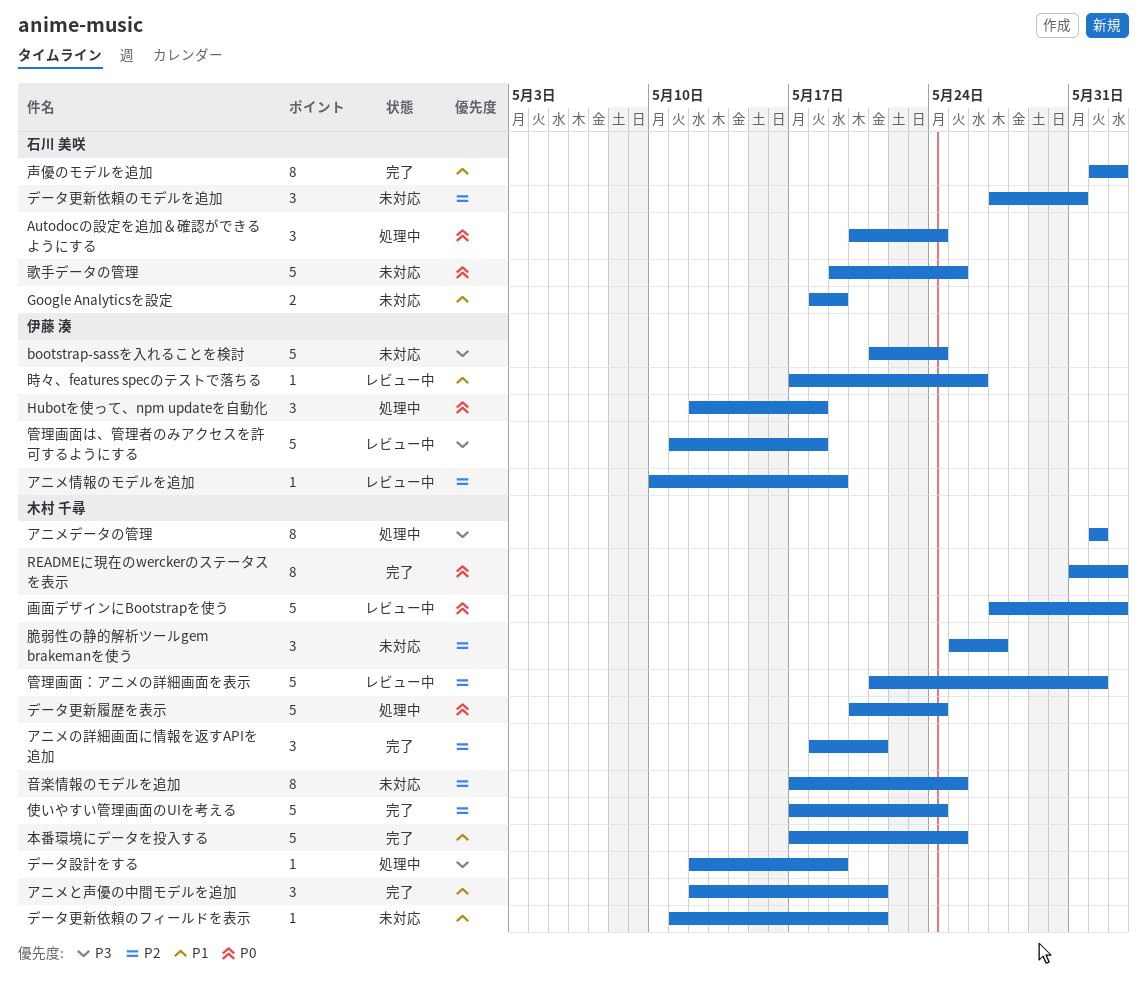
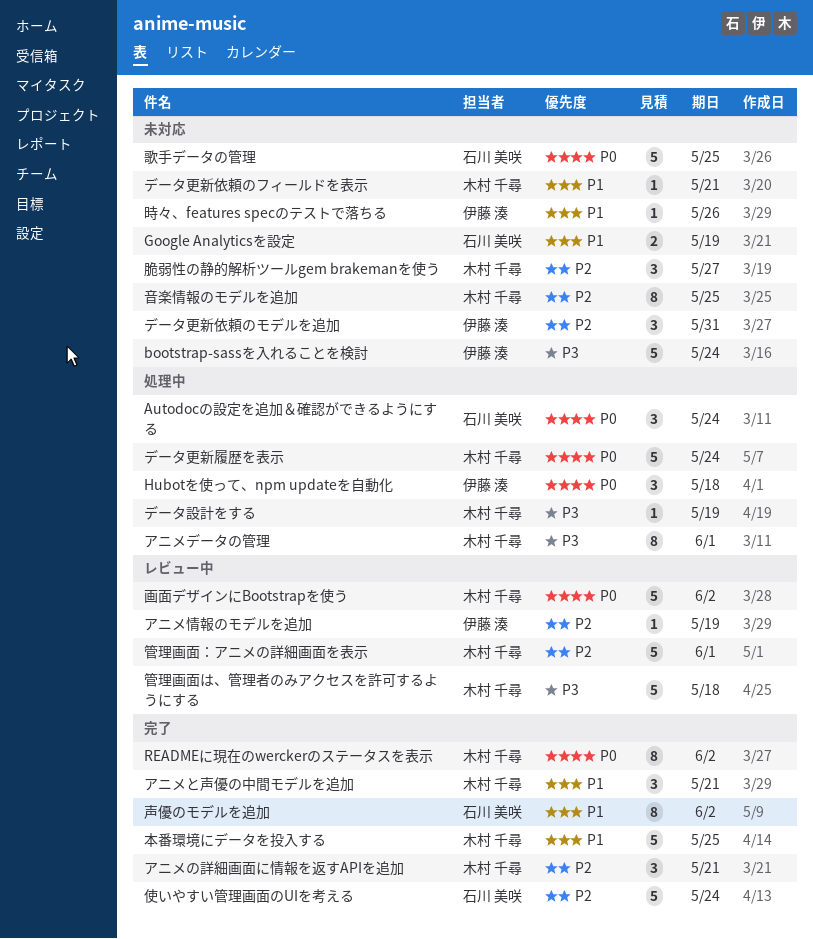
データ更新依頼のモデルを追加, owner: 石川 美咲 -> 伊藤 湊
使いやすい管理画面のUIを考える, owner: 木村 千尋 -> 石川 美咲
時々、features specのテストで落ちる, status: レビュー中 -> 未対応
管理画面は、管理者のみアクセスを許可するようにする, owner: 伊藤 湊 -> 木村 千尋

